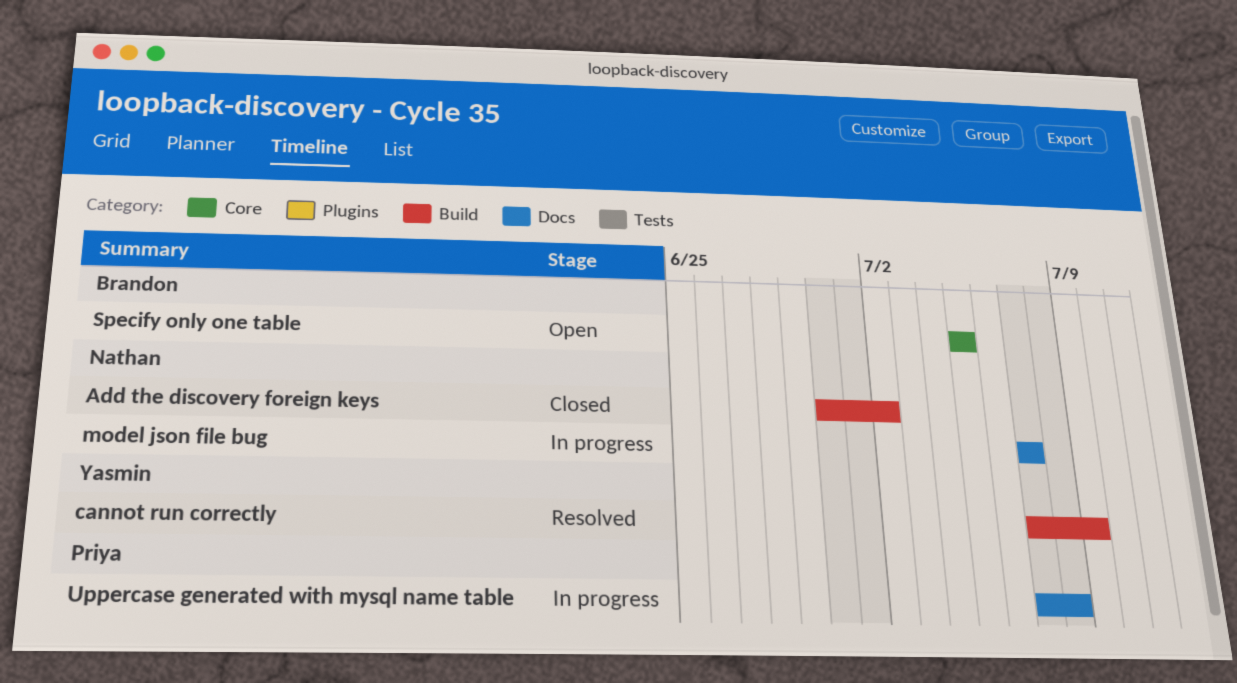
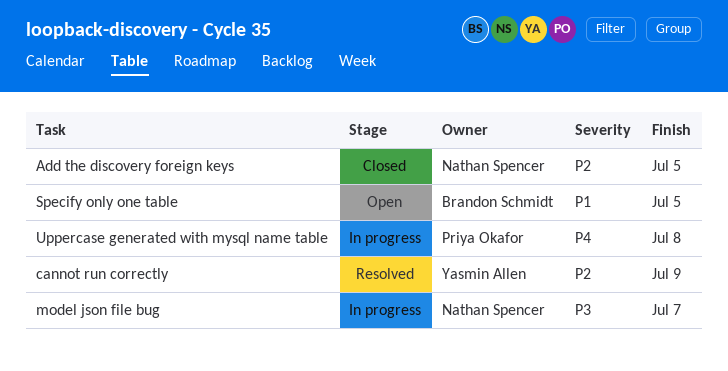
Add the discovery foreign keys, due: Jul 2 -> Jul 5

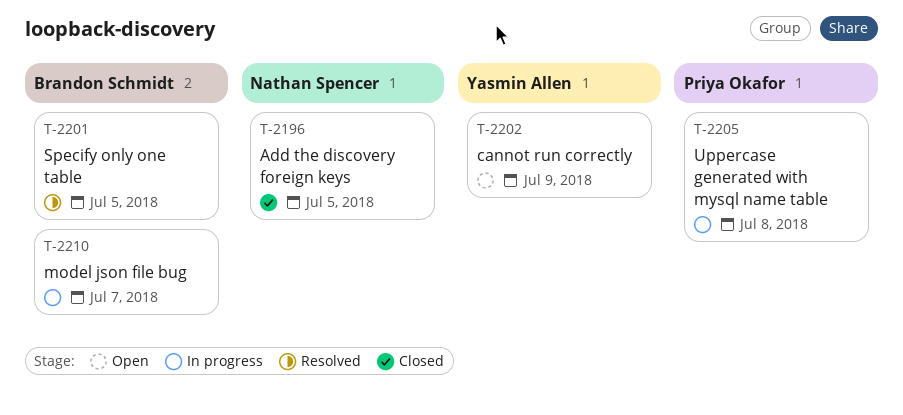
cannot run correctly, status: Resolved -> Open
model json file bug, owner: Nathan Spencer -> Brandon Schmidt
Specify only one table, status: Open -> Resolved

